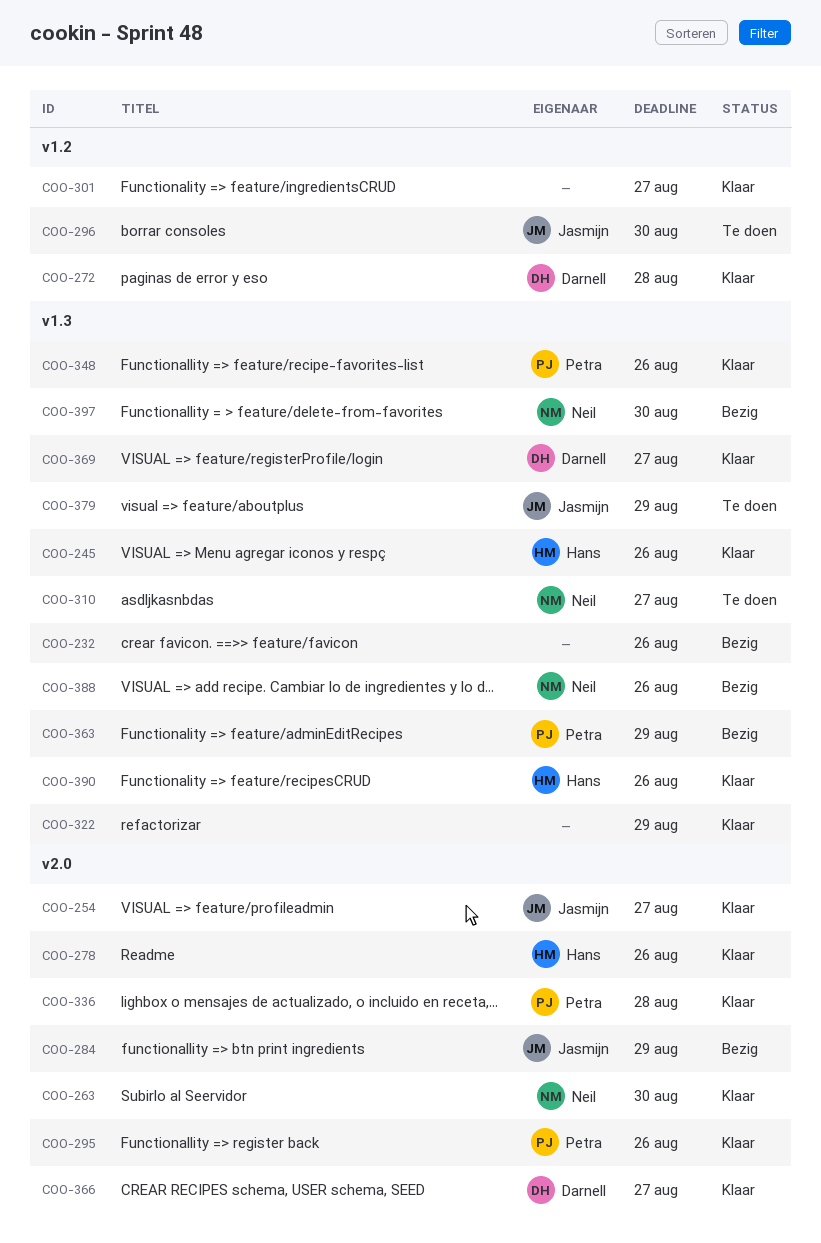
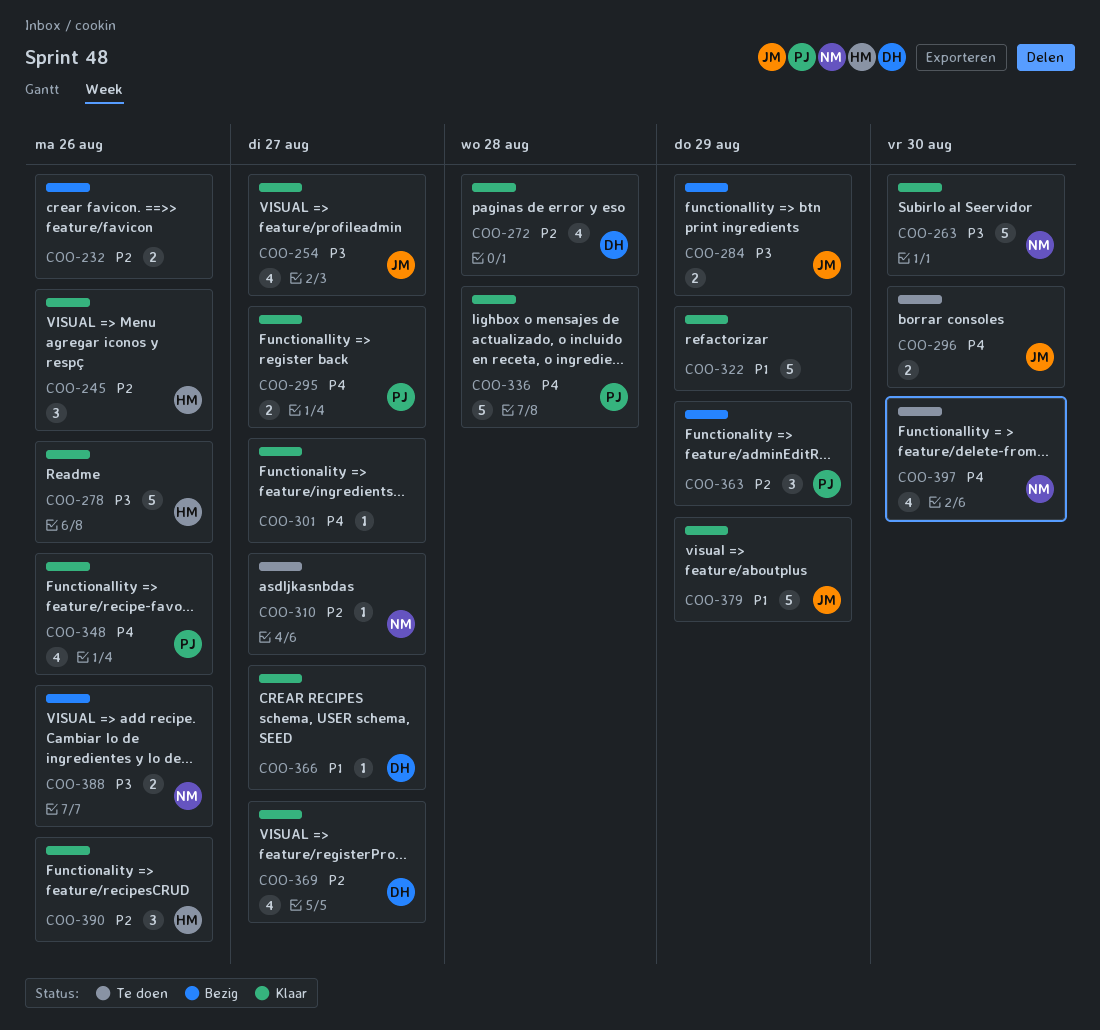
COO-295, due: Aug 26 -> Aug 27
COO-379, status: Te doen -> Klaar
COO-397, status: Bezig -> Te doen

